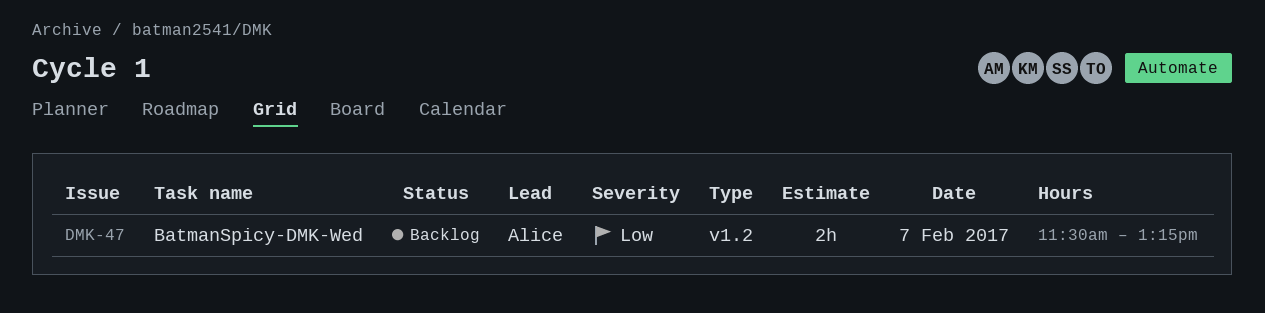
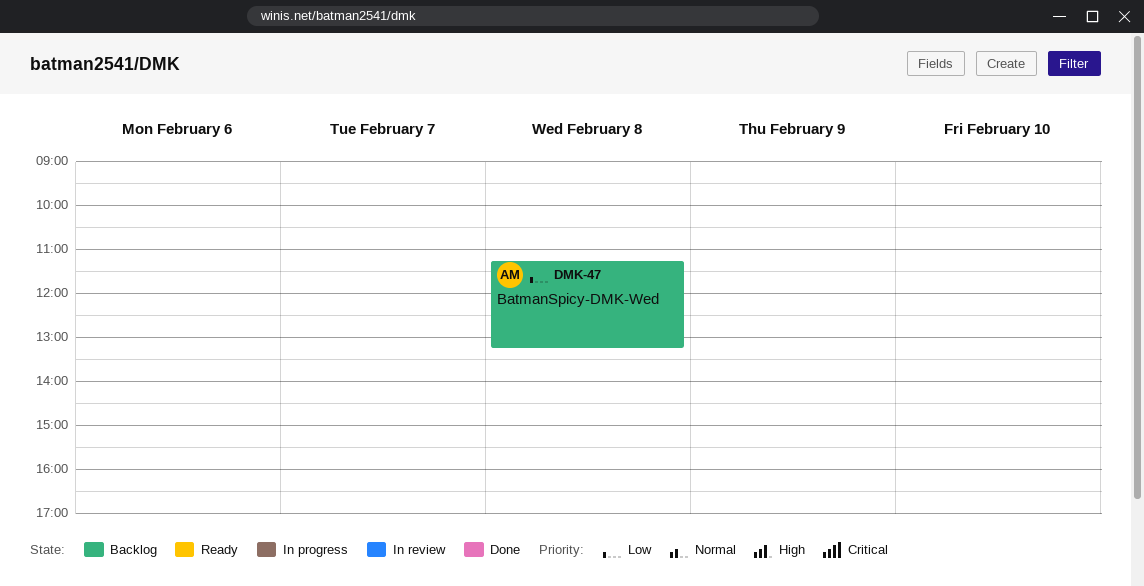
DMK-47, day: Feb 7 -> Feb 8
DMK-47, begins: 11:30 -> 11:15

